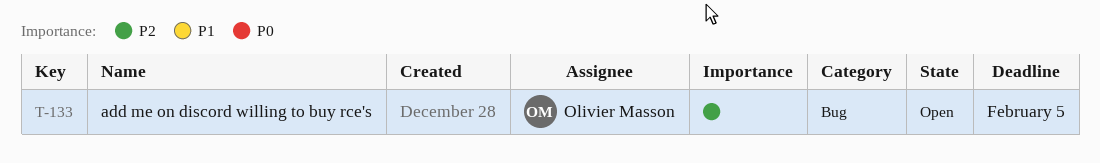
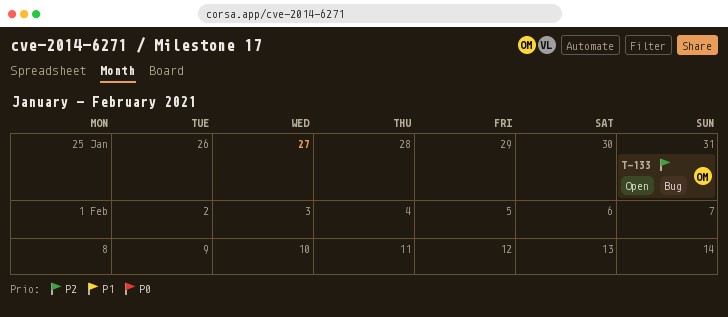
T-133, due: Feb 5 -> Jan 31

